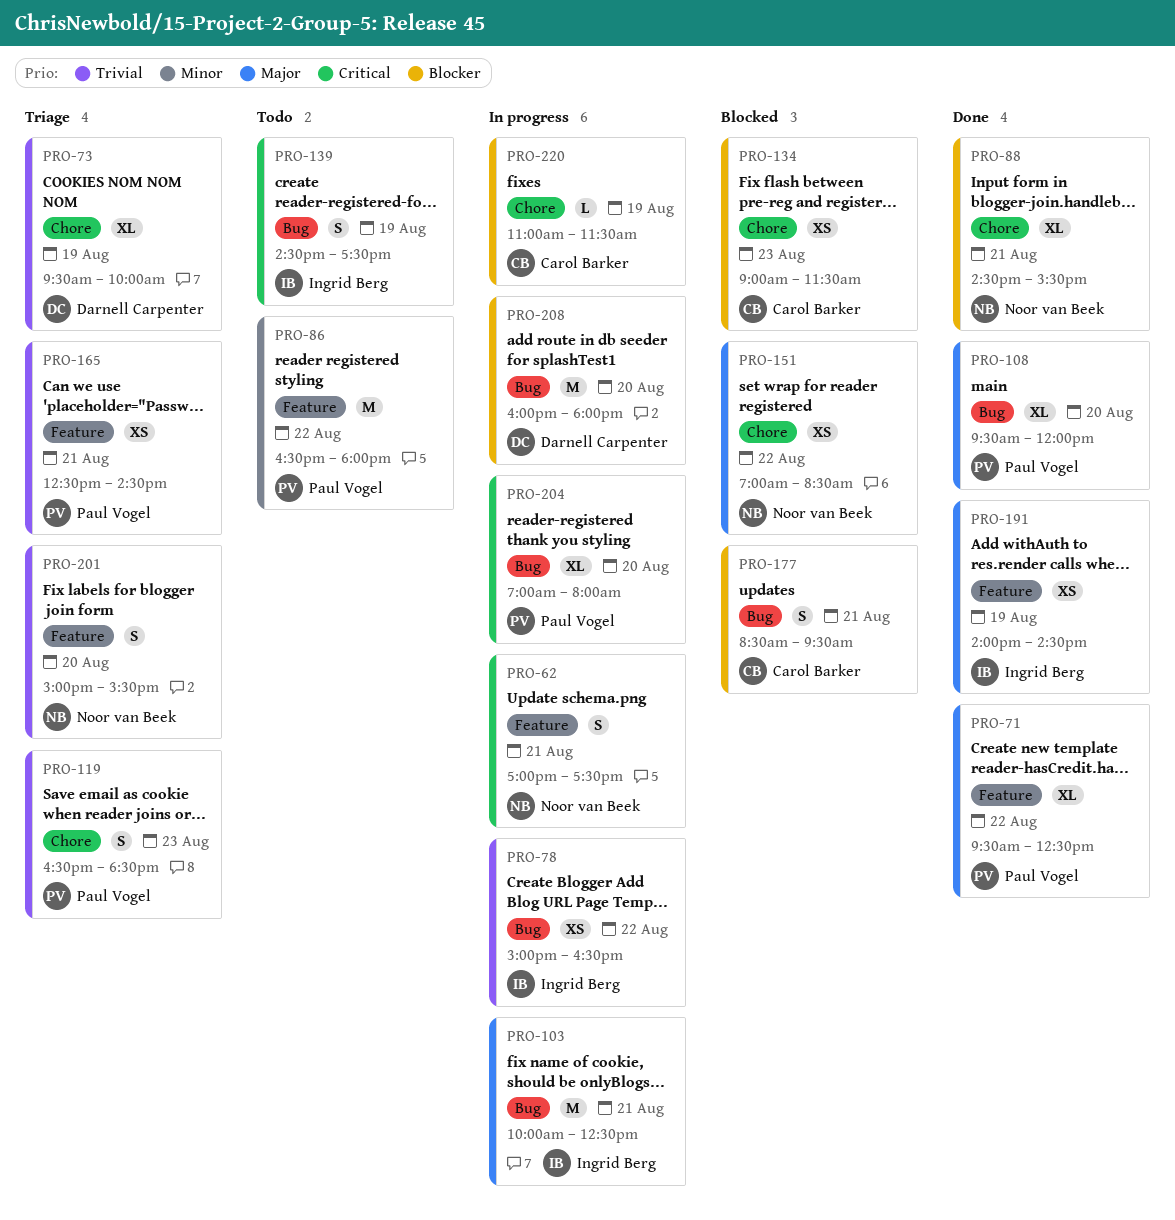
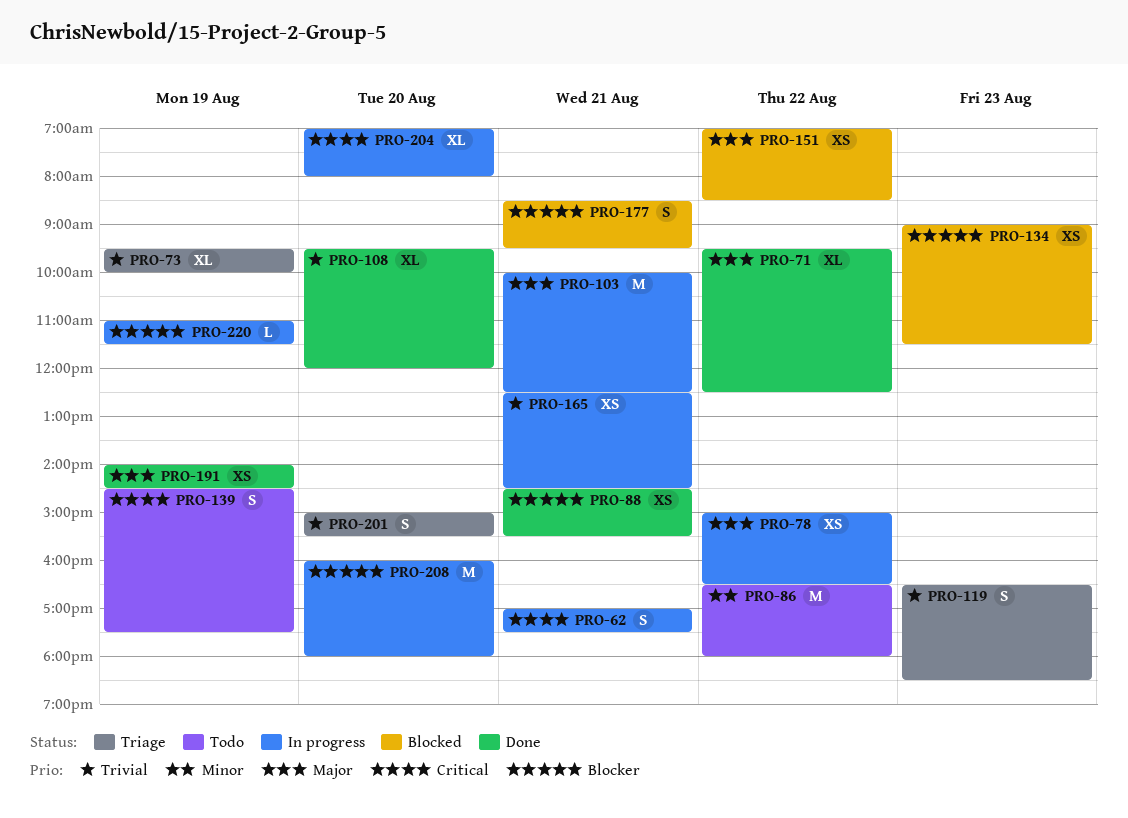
PRO-78, priority: Trivial -> Major
PRO-88, estimate: XL -> XS
PRO-108, priority: Major -> Trivial
PRO-165, status: Triage -> In progress

